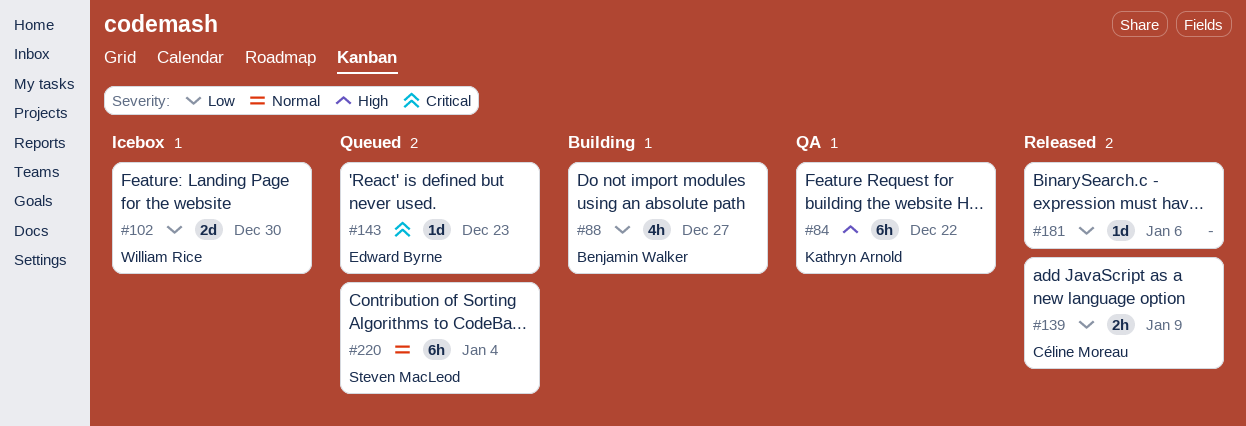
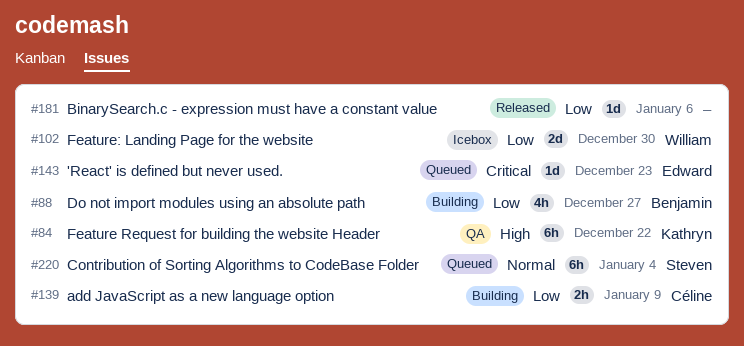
#139, status: Released -> Building

